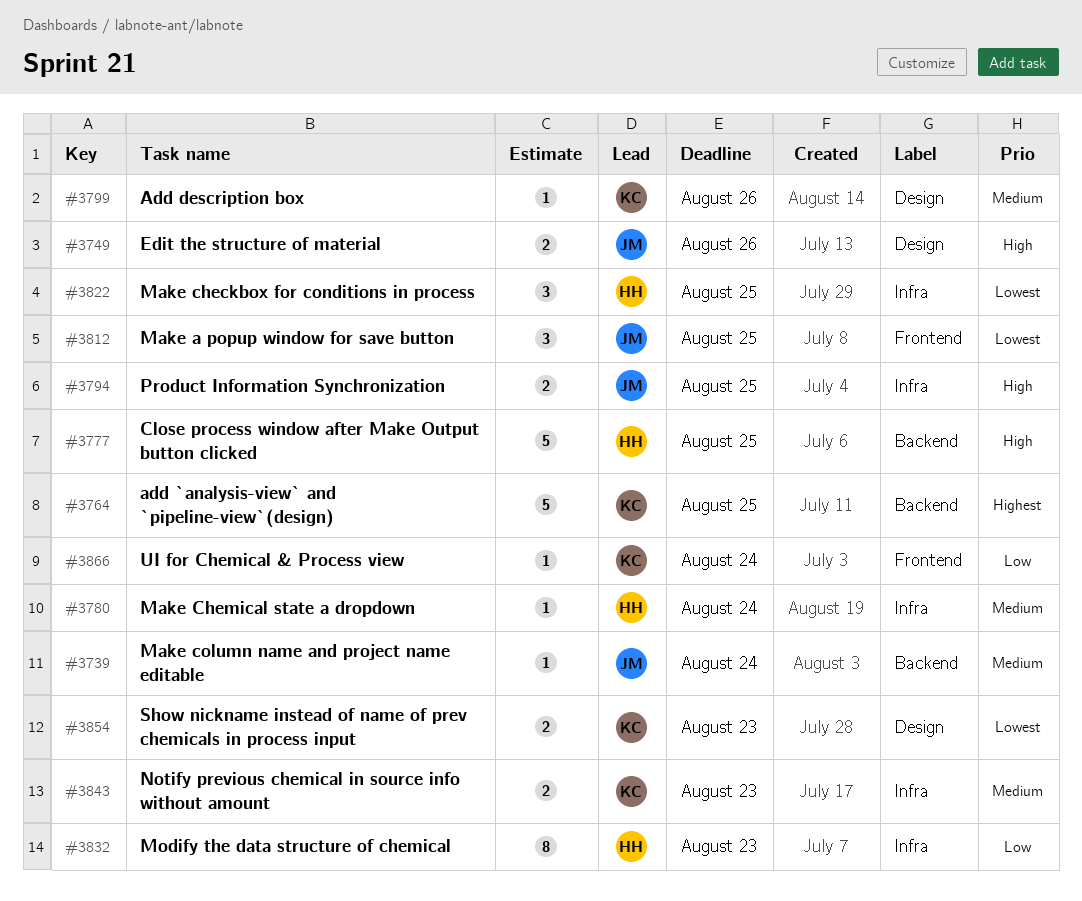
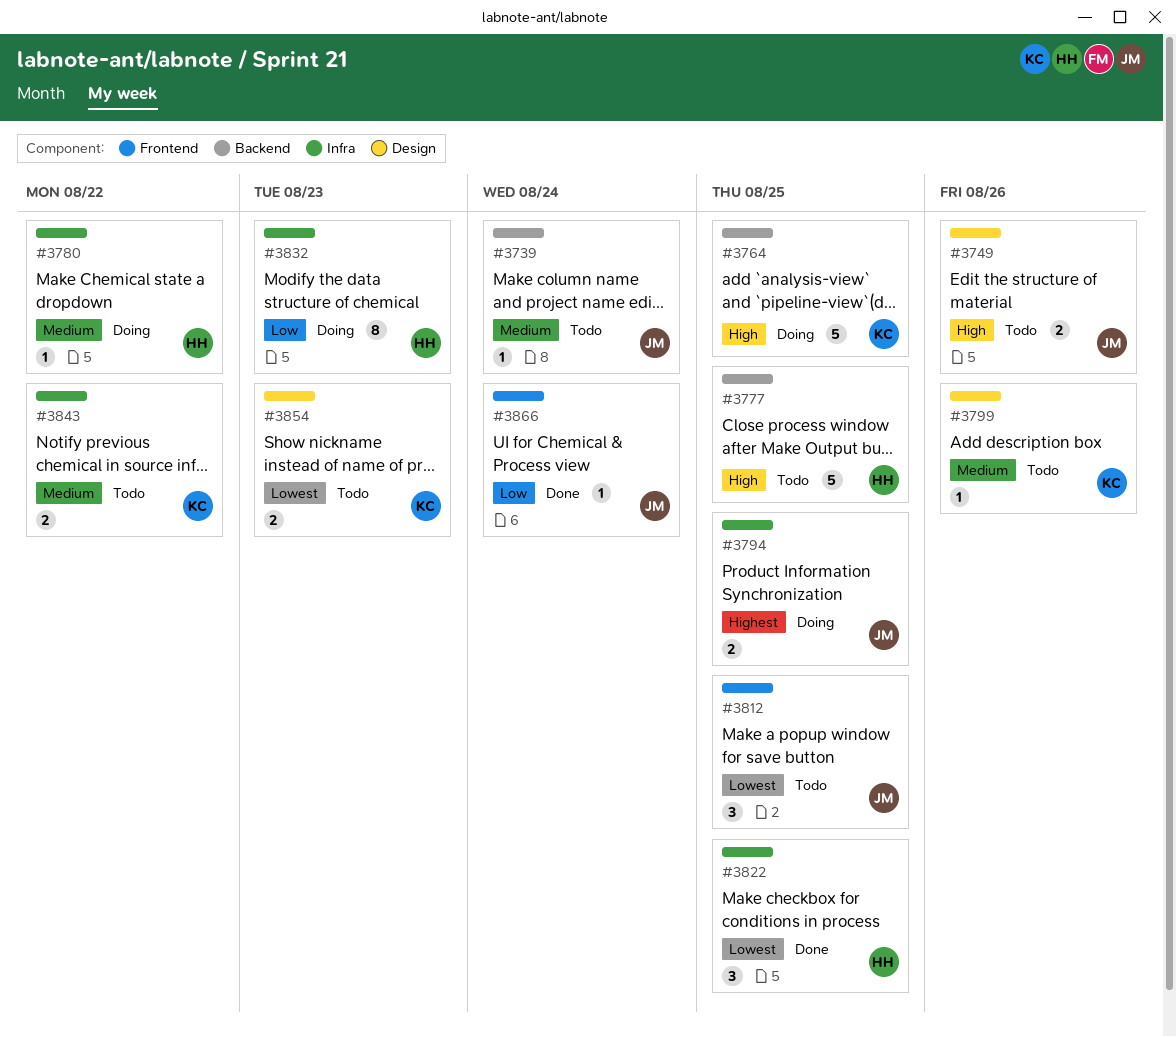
#3764, priority: Highest -> High
#3780, due: Aug 24 -> Aug 22
#3794, priority: High -> Highest
#3843, due: Aug 23 -> Aug 22
#3866, owner: KC -> JM

